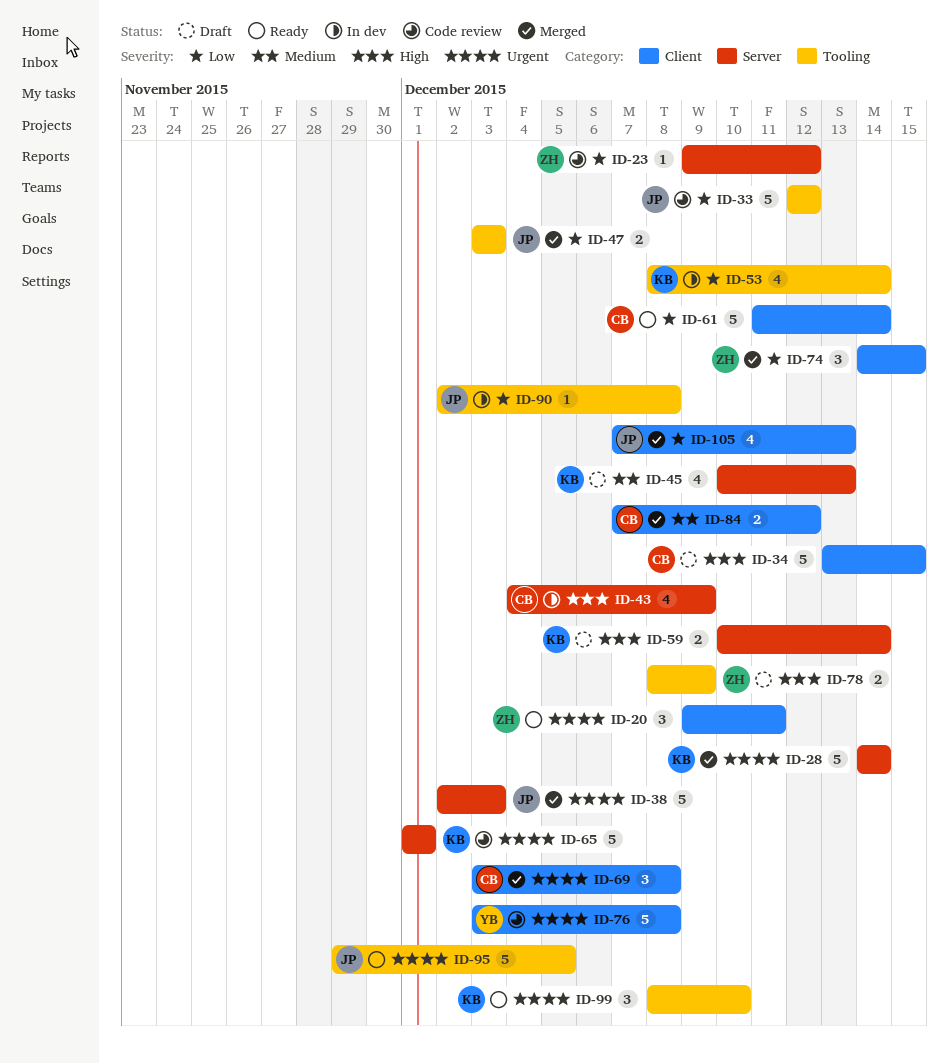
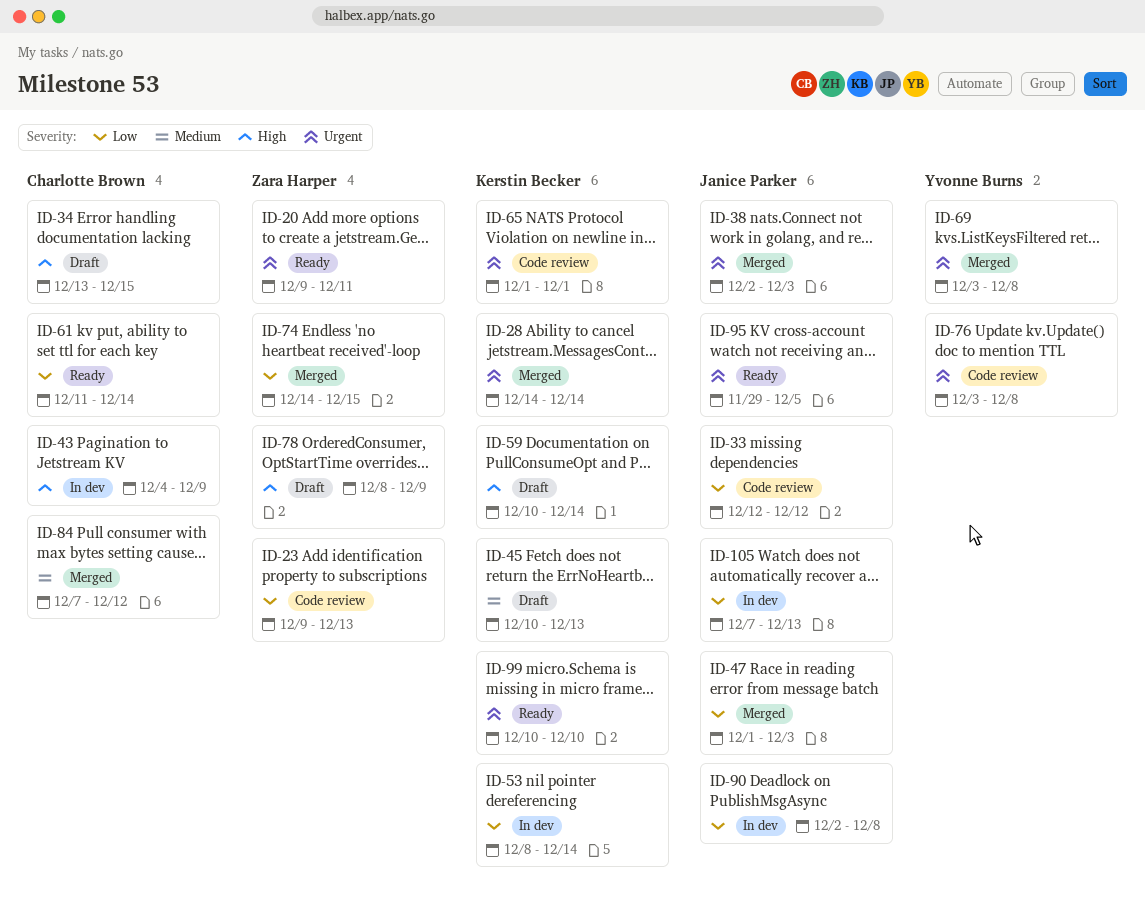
ID-23, due: Dec 12 -> Dec 13
ID-47, start: Dec 3 -> Dec 1
ID-69, owner: Charlotte Brown -> Yvonne Burns
ID-99, start: Dec 8 -> Dec 10
ID-105, status: Merged -> In dev

